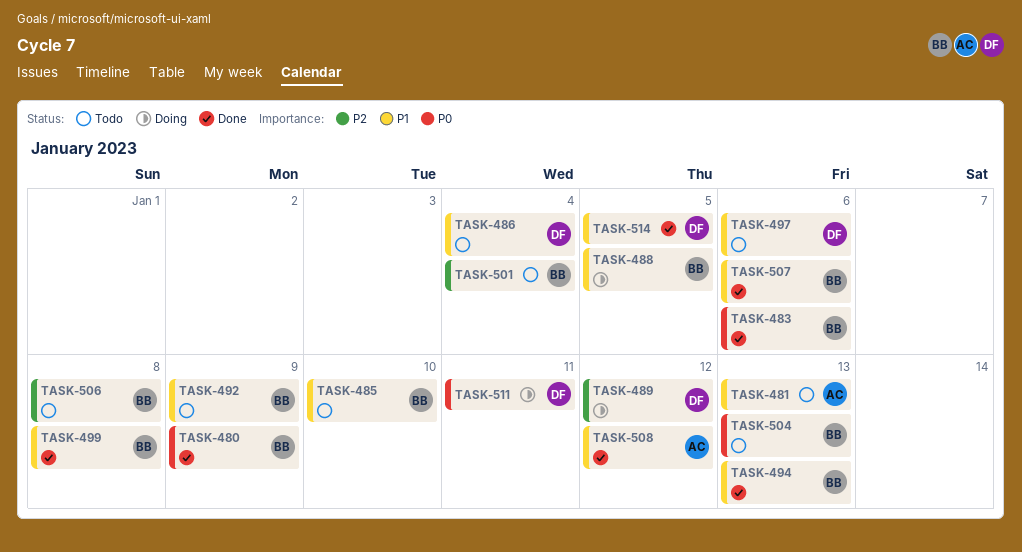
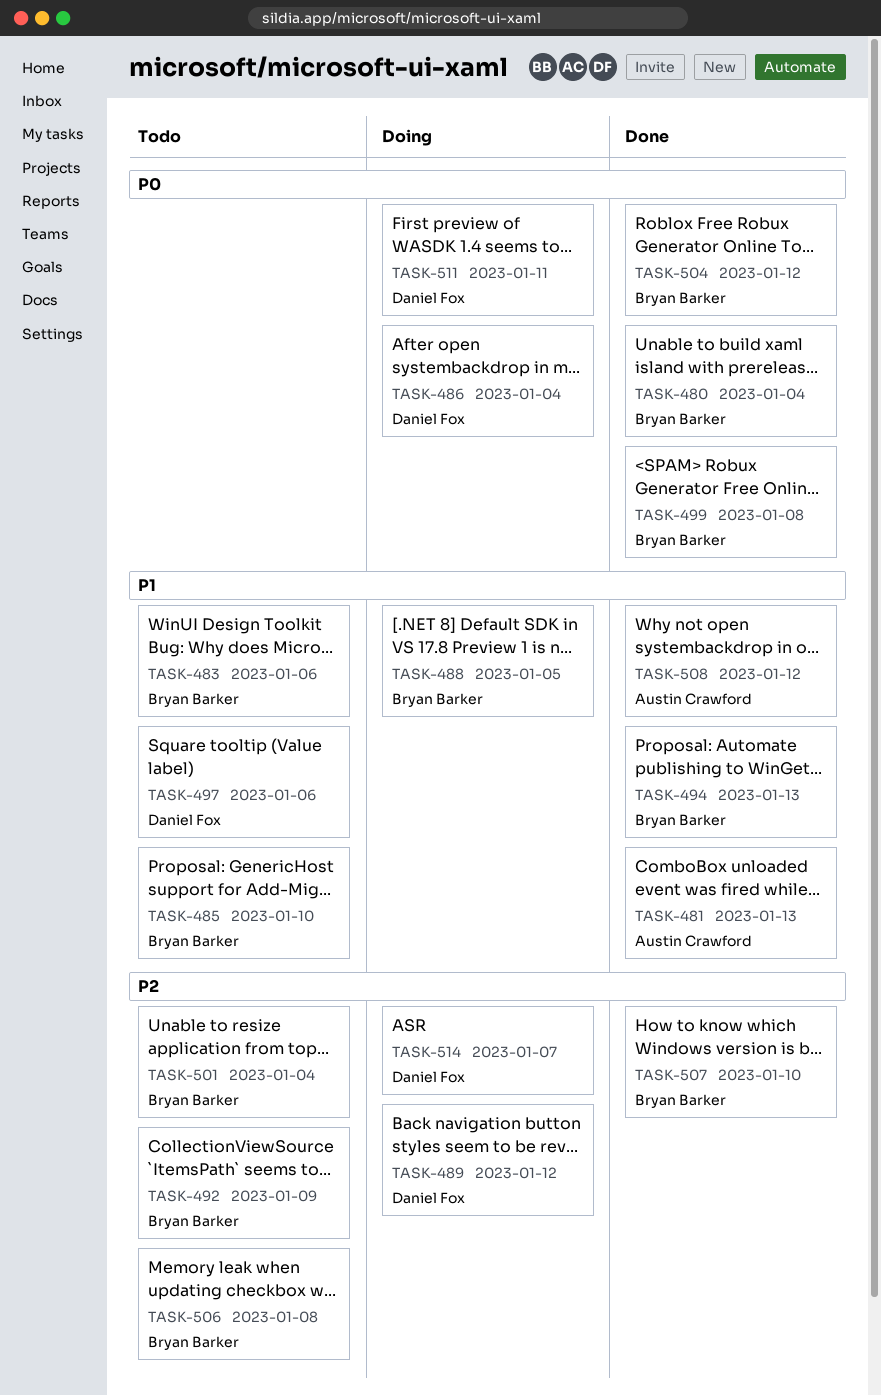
TASK-480, due: Jan 9 -> Jan 4
TASK-481, status: Todo -> Done
TASK-483, status: Done -> Todo
TASK-483, priority: P0 -> P1
TASK-486, status: Todo -> Doing
TASK-486, priority: P1 -> P0
TASK-492, priority: P1 -> P2
TASK-499, priority: P1 -> P0
TASK-504, status: Todo -> Done
TASK-504, due: Jan 13 -> Jan 12
TASK-507, priority: P1 -> P2
TASK-507, due: Jan 6 -> Jan 10
TASK-514, status: Done -> Doing
TASK-514, priority: P1 -> P2
TASK-514, due: Jan 5 -> Jan 7

